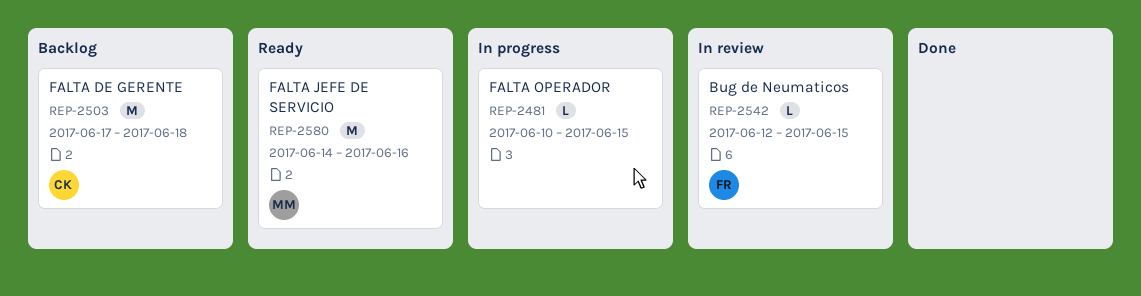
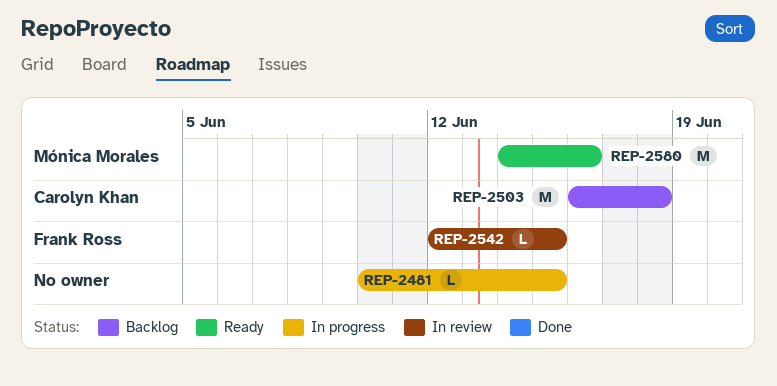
REP-2503, start: Jun 17 -> Jun 16

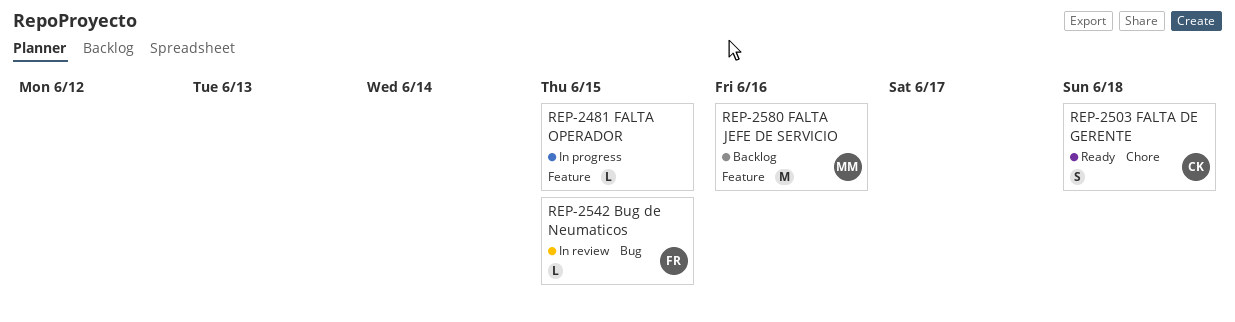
REP-2503, status: Backlog -> Ready
REP-2503, estimate: M -> S
REP-2580, status: Ready -> Backlog

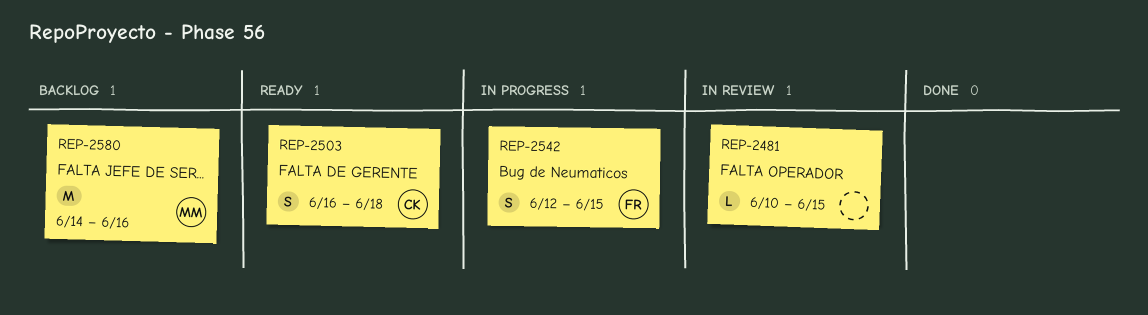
REP-2481, status: In progress -> In review
REP-2542, status: In review -> In progress
REP-2542, estimate: L -> S

